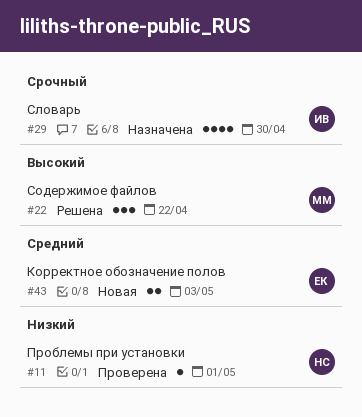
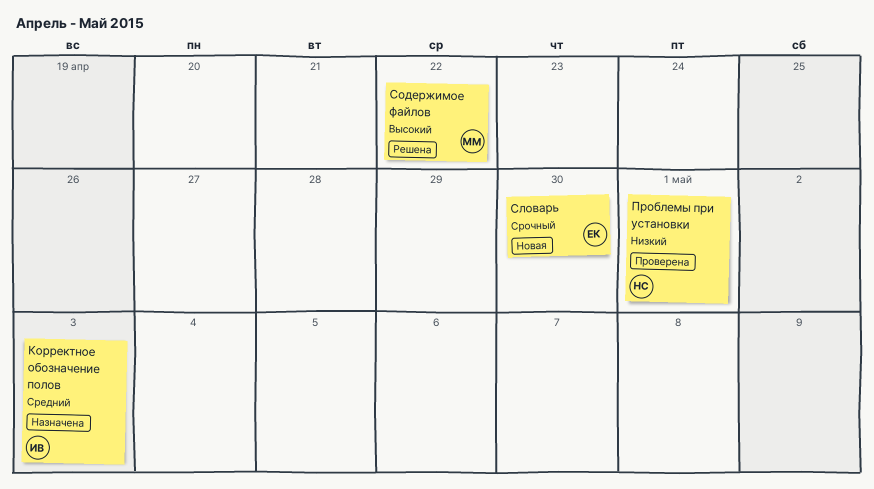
Корректное обозначение полов, status: Новая -> Назначена
Корректное обозначение полов, owner: ЕК -> ИВ
Словарь, status: Назначена -> Новая
Словарь, owner: ИВ -> ЕК

